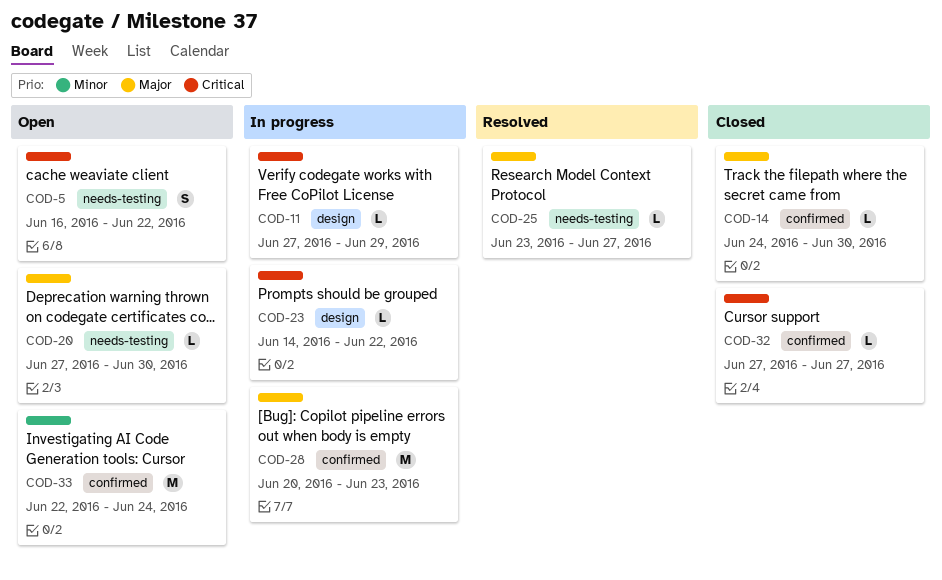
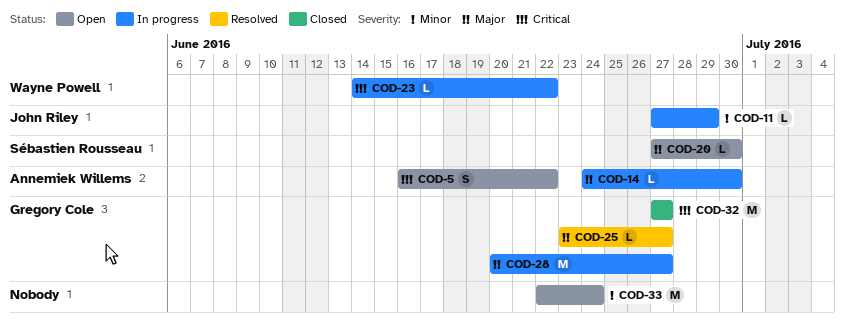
COD-11, priority: Critical -> Minor
COD-14, status: Closed -> In progress
COD-28, due: Jun 23 -> Jun 27
COD-32, estimate: L -> M

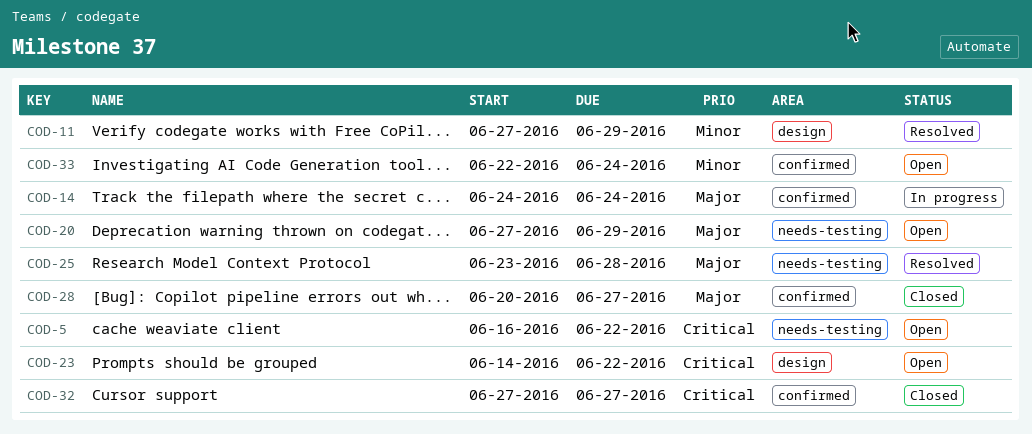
COD-11, status: In progress -> Resolved
COD-14, due: Jun 30 -> Jun 24
COD-20, due: Jun 30 -> Jun 29
COD-23, status: In progress -> Open
COD-25, due: Jun 27 -> Jun 28
COD-28, status: In progress -> Closed

